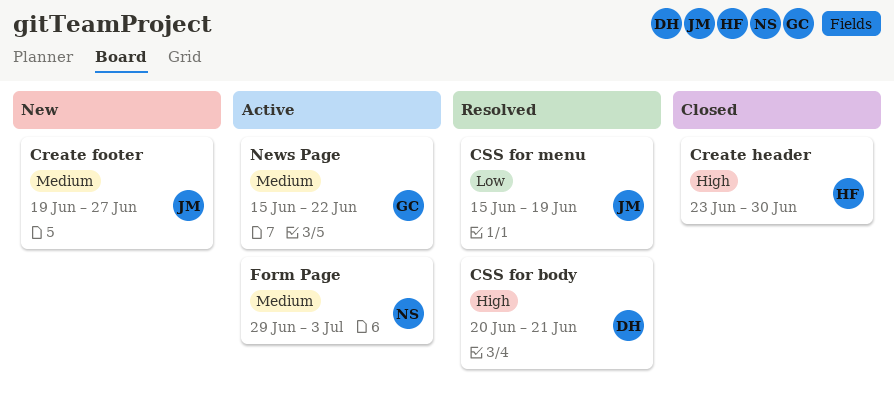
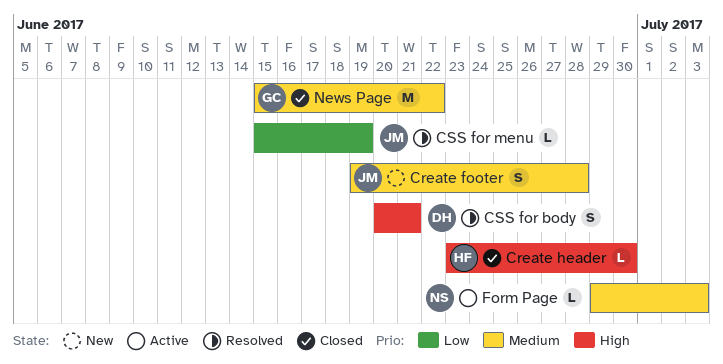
Create footer, due: Jun 27 -> Jun 28
News Page, status: Active -> Closed

